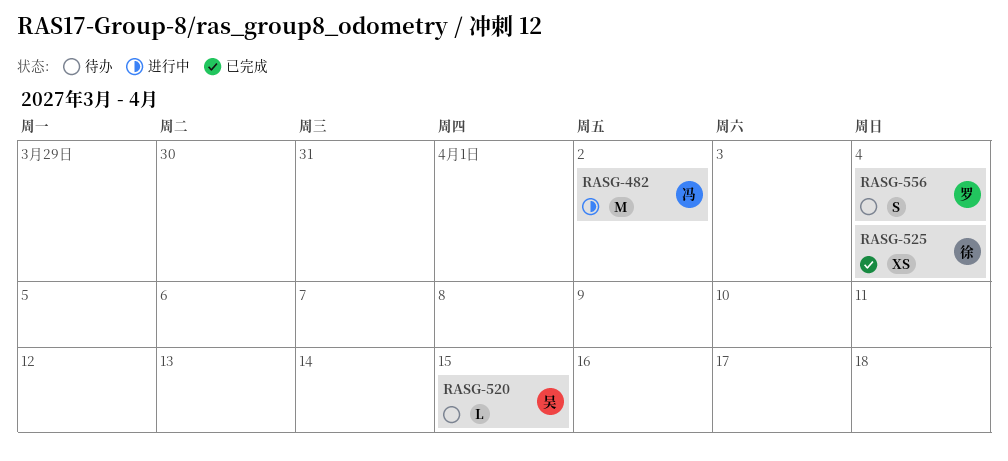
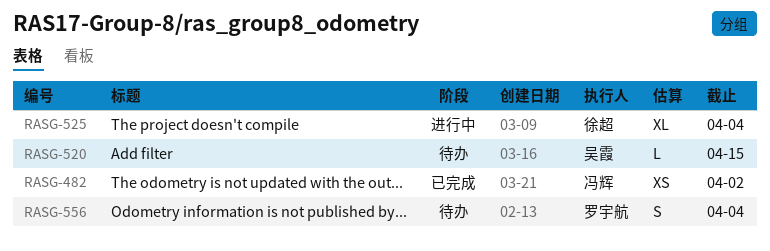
RASG-482, status: 进行中 -> 已完成
RASG-482, estimate: M -> XS
RASG-525, status: 已完成 -> 进行中
RASG-525, estimate: XS -> XL

